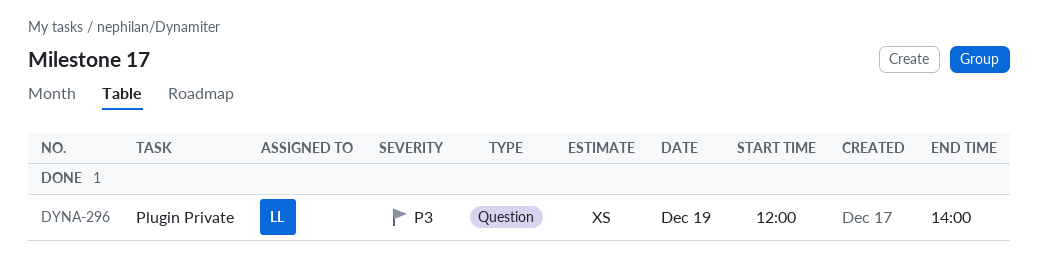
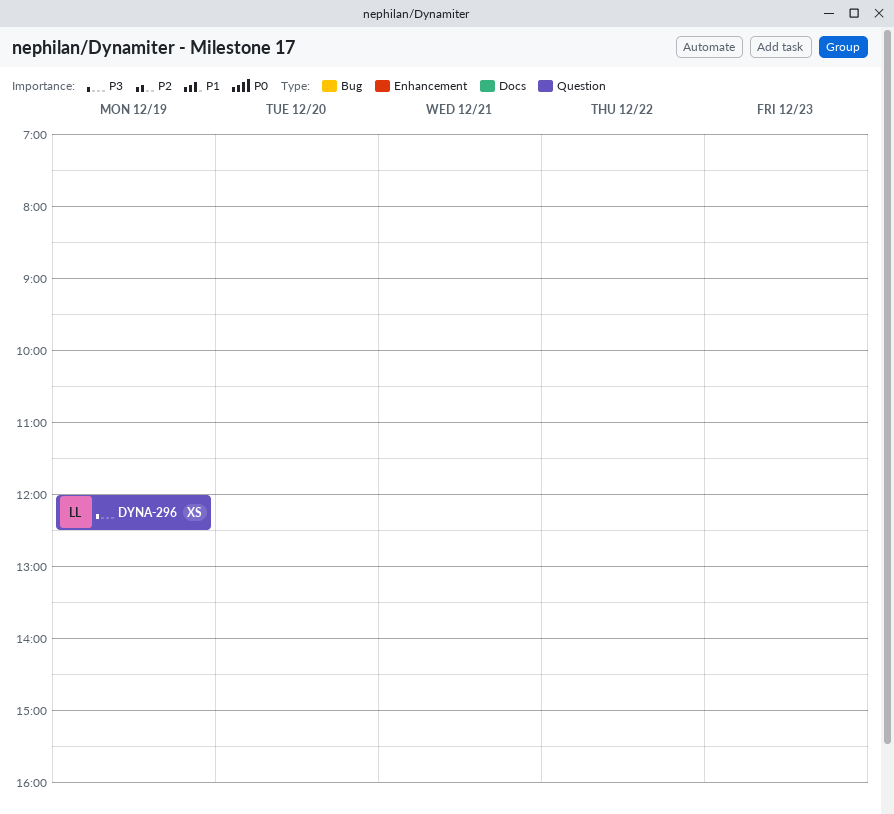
DYNA-296, ends: 14:00 -> 12:30

